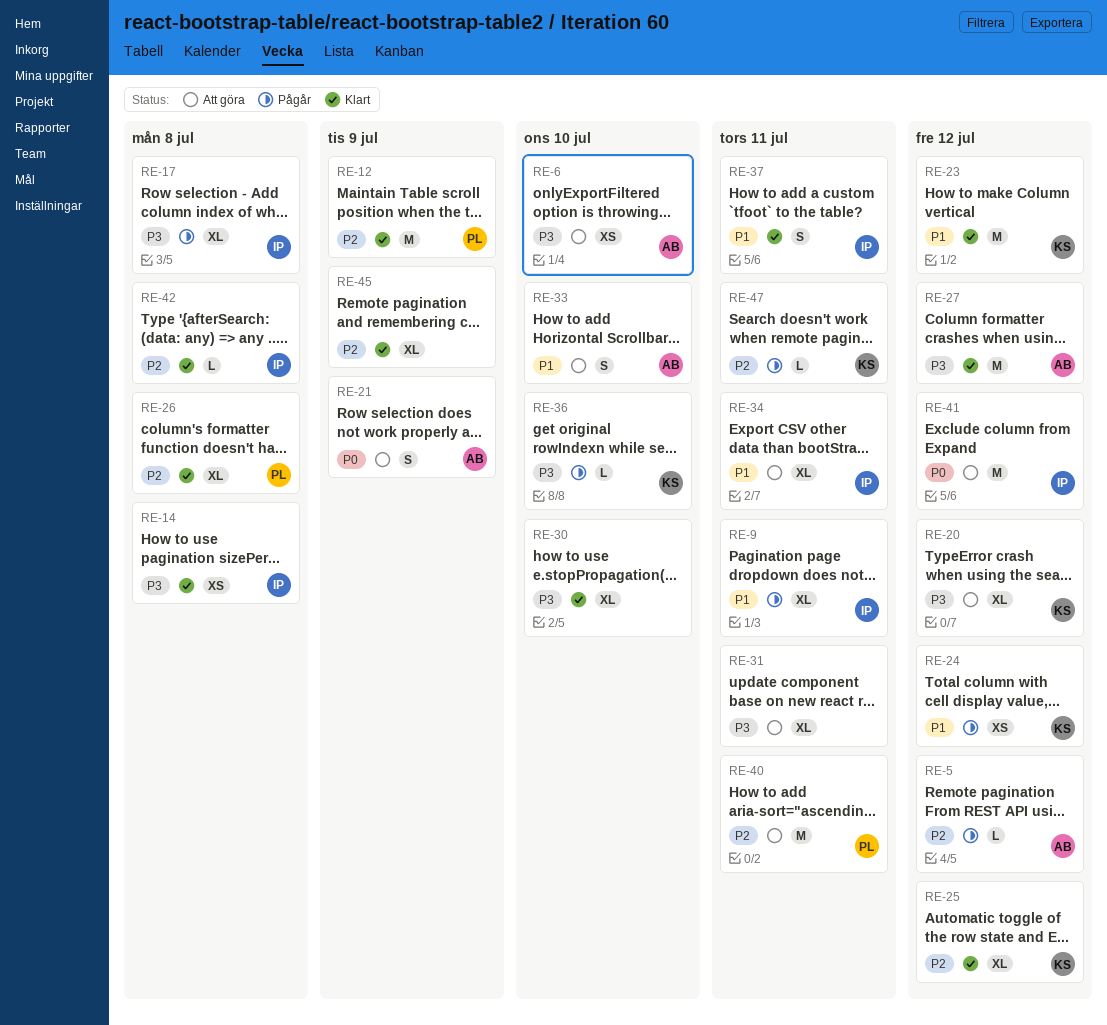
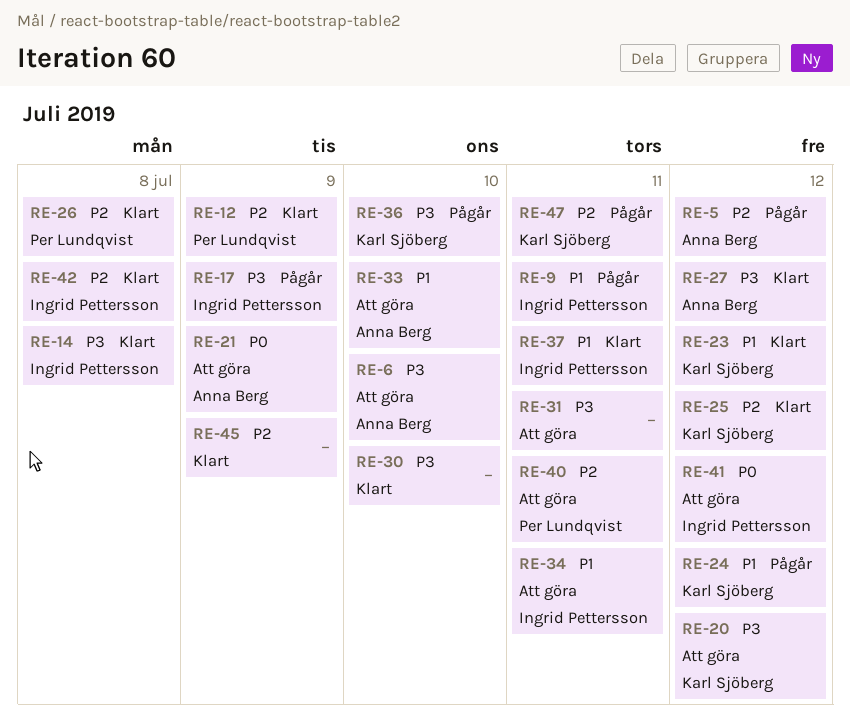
RE-17, due: Jul 8 -> Jul 9

